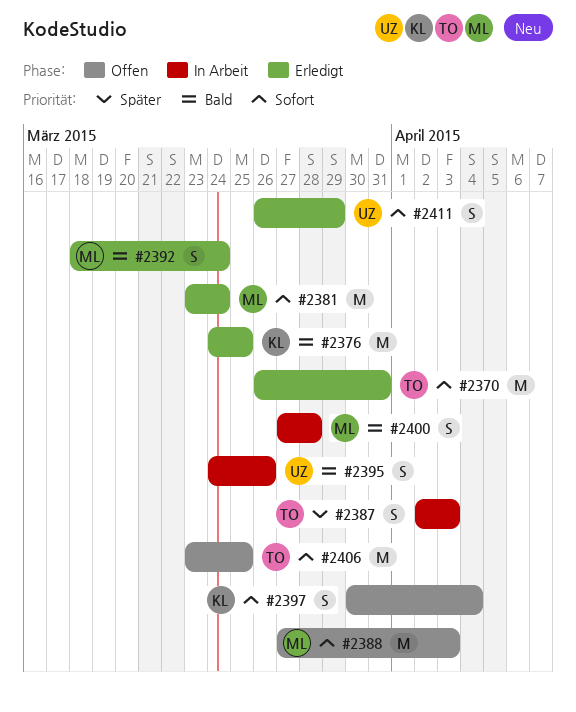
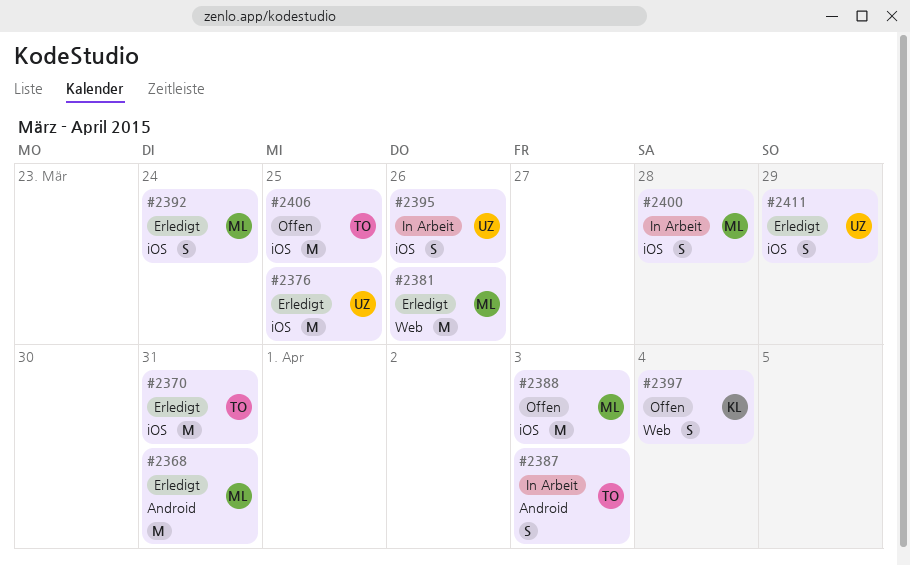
#2368: none -> present
#2376, owner: KL -> UZ
#2381, due: Mar 24 -> Mar 26

